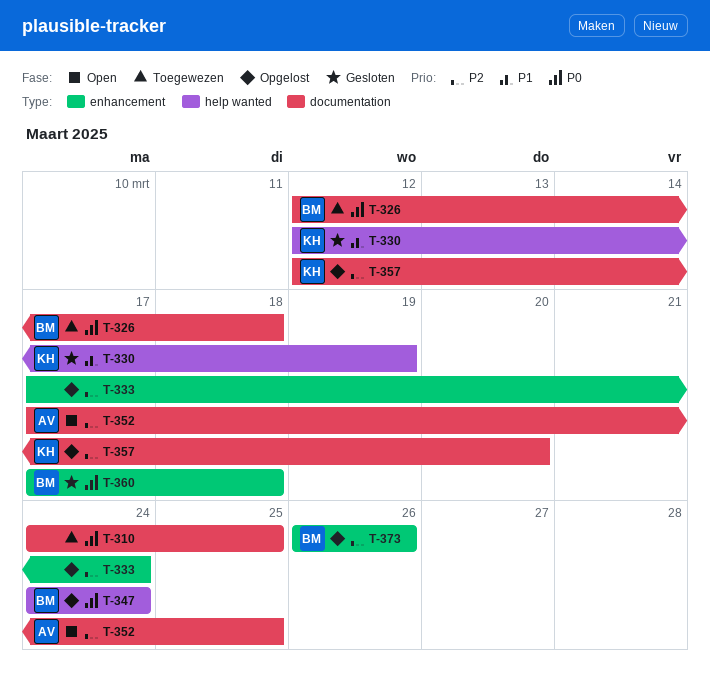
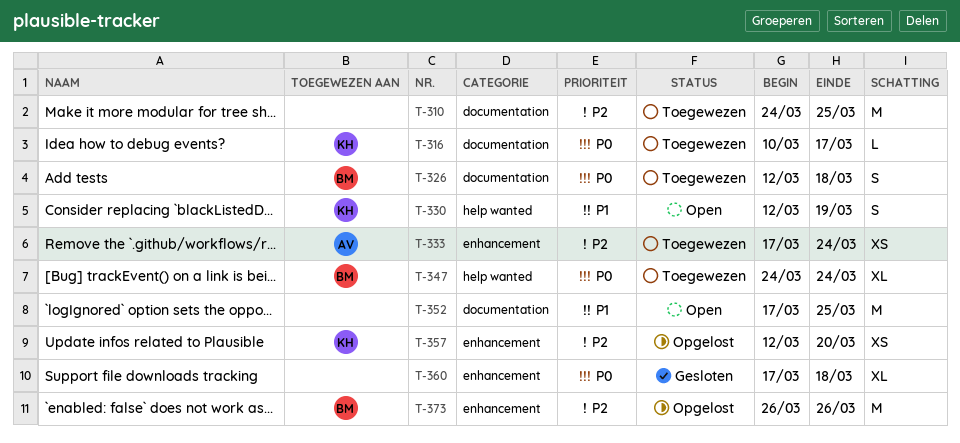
T-310, priority: P0 -> P2
T-316: none -> present
T-330, status: Gesloten -> Open
T-333, status: Opgelost -> Toegewezen
T-333, owner: none -> AV
T-347, status: Opgelost -> Toegewezen
T-352, owner: AV -> none
T-352, priority: P2 -> P1
T-357, label: documentation -> enhancement
T-360, owner: BM -> none

